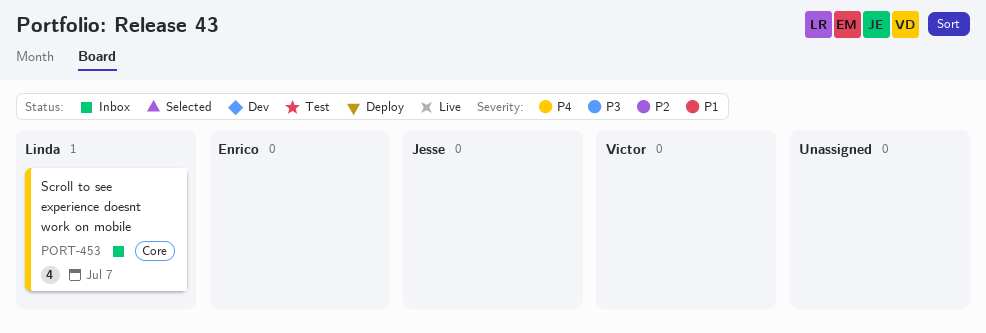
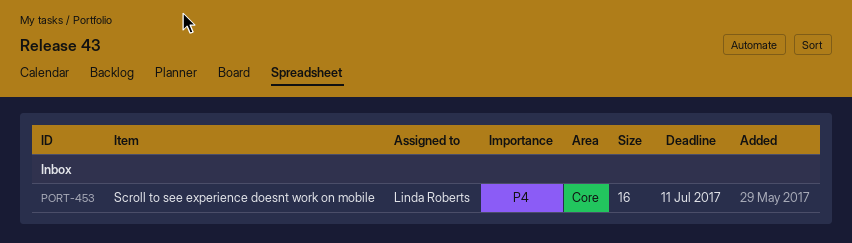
PORT-453, estimate: 4 -> 16
PORT-453, due: Jul 7 -> Jul 11

